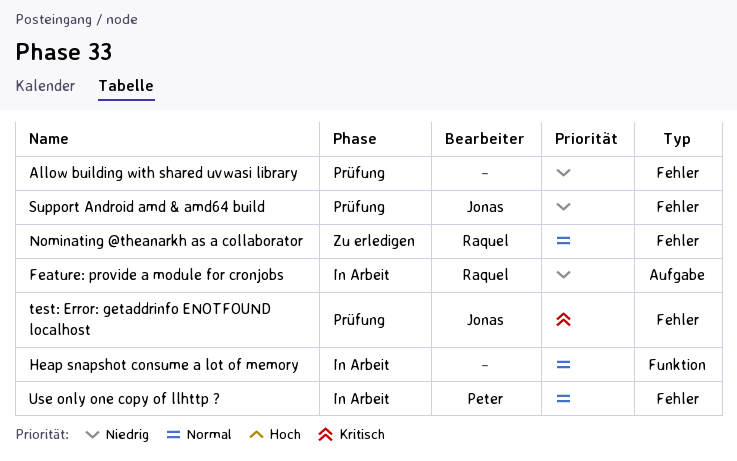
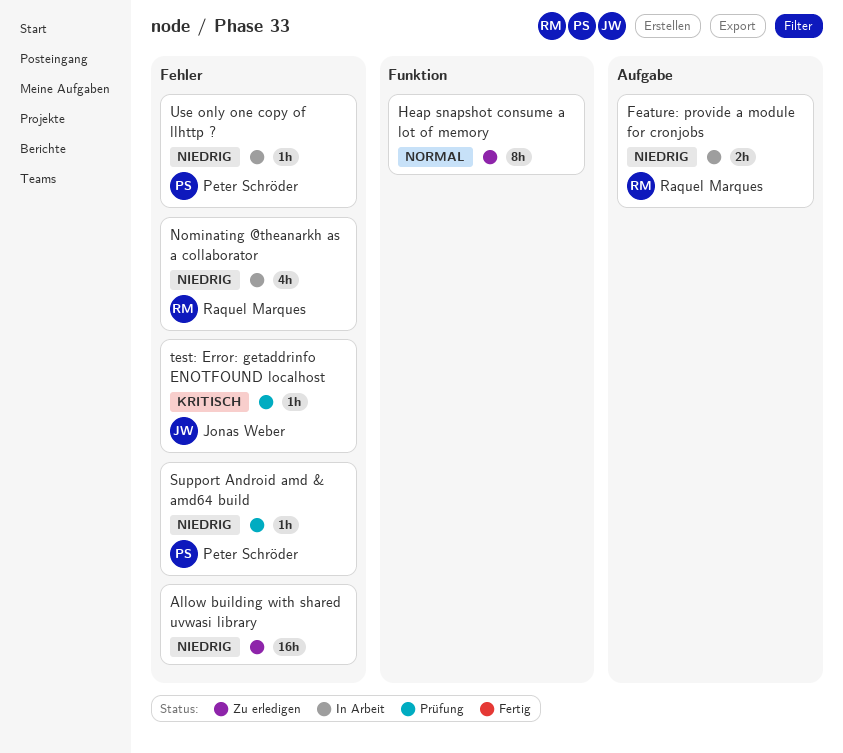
Allow building with shared uvwasi library, status: Prüfung -> Zu erledigen
Heap snapshot consume a lot of memory, status: In Arbeit -> Zu erledigen
Nominating @theanarkh as a collaborator, status: Zu erledigen -> In Arbeit
Nominating @theanarkh as a collaborator, priority: Normal -> Niedrig
Support Android amd & amd64 build, owner: Jonas Weber -> Peter Schröder
Use only one copy of llhttp ?, priority: Normal -> Niedrig

